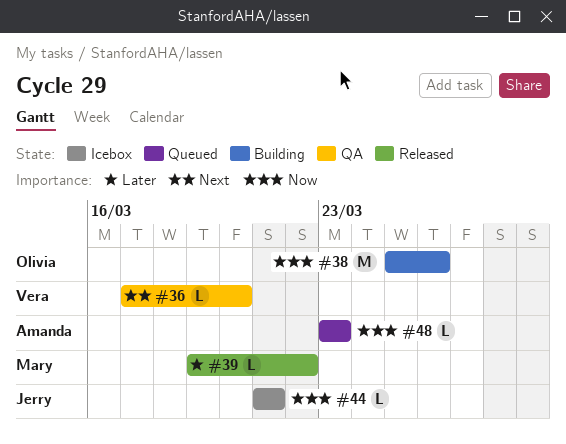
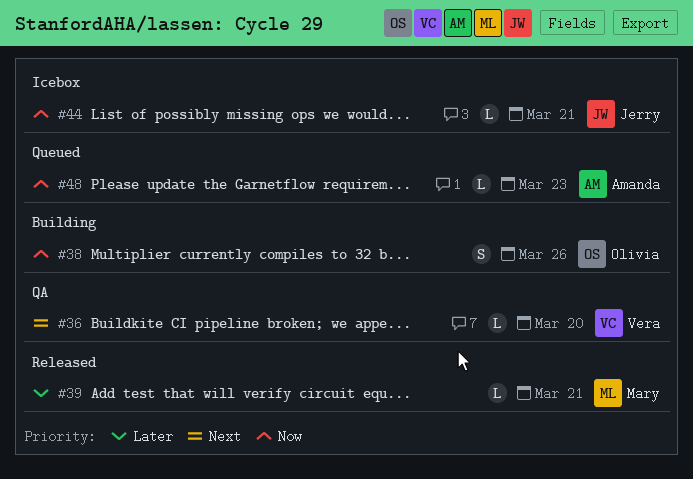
#38, estimate: M -> S
#39, due: Mar 22 -> Mar 21

